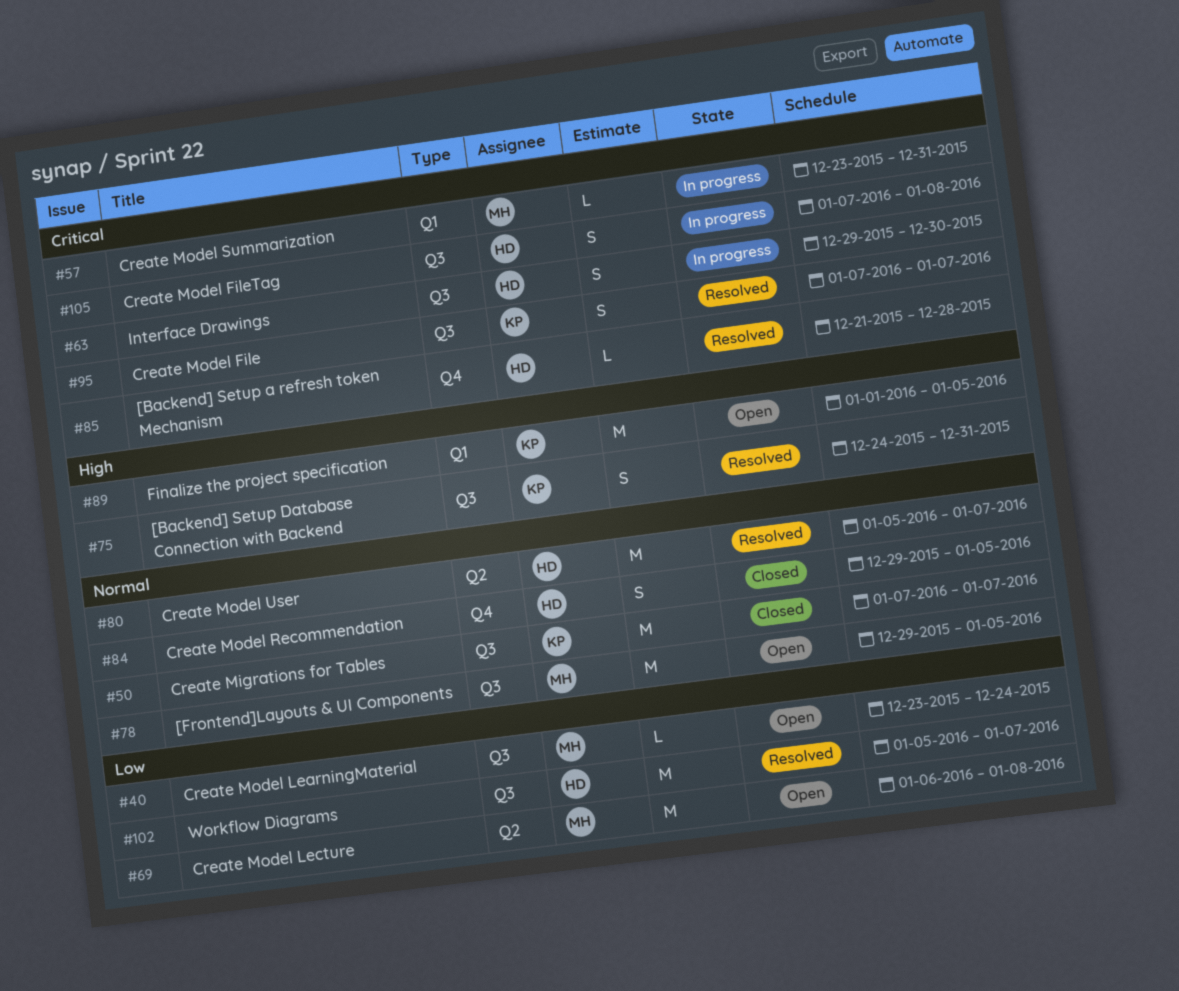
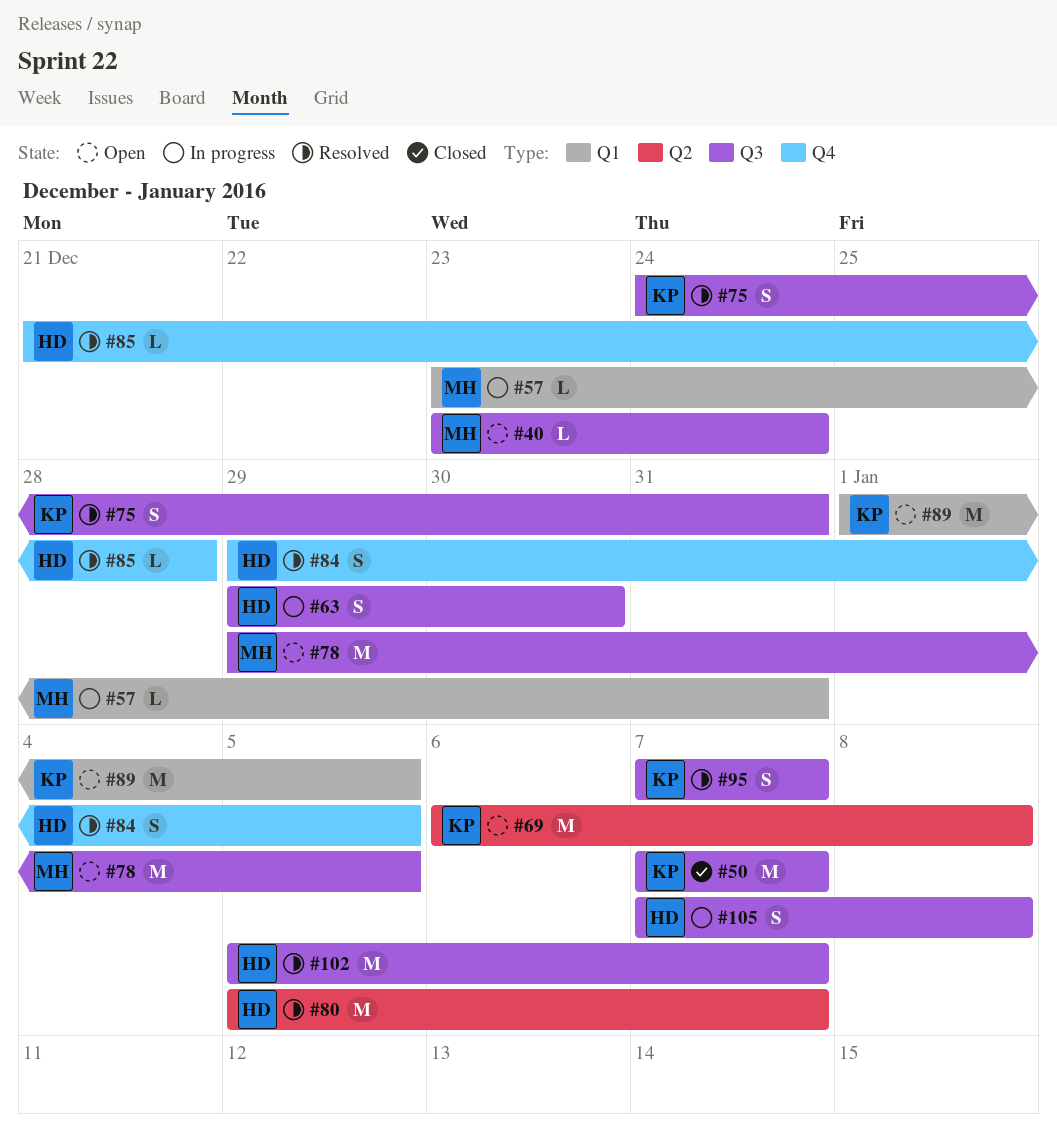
#69, owner: MH -> KP
#84, status: Closed -> Resolved

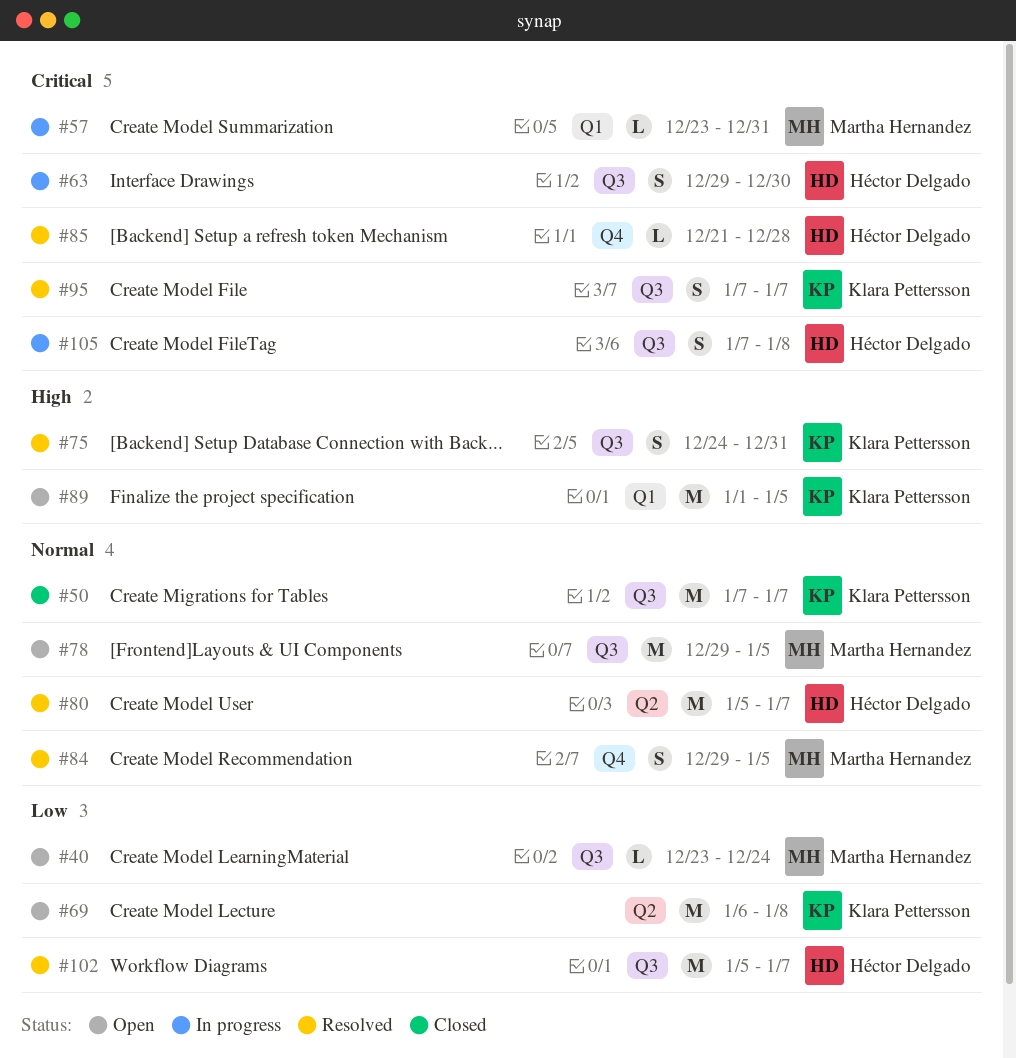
#84, owner: Héctor Delgado -> Martha Hernandez

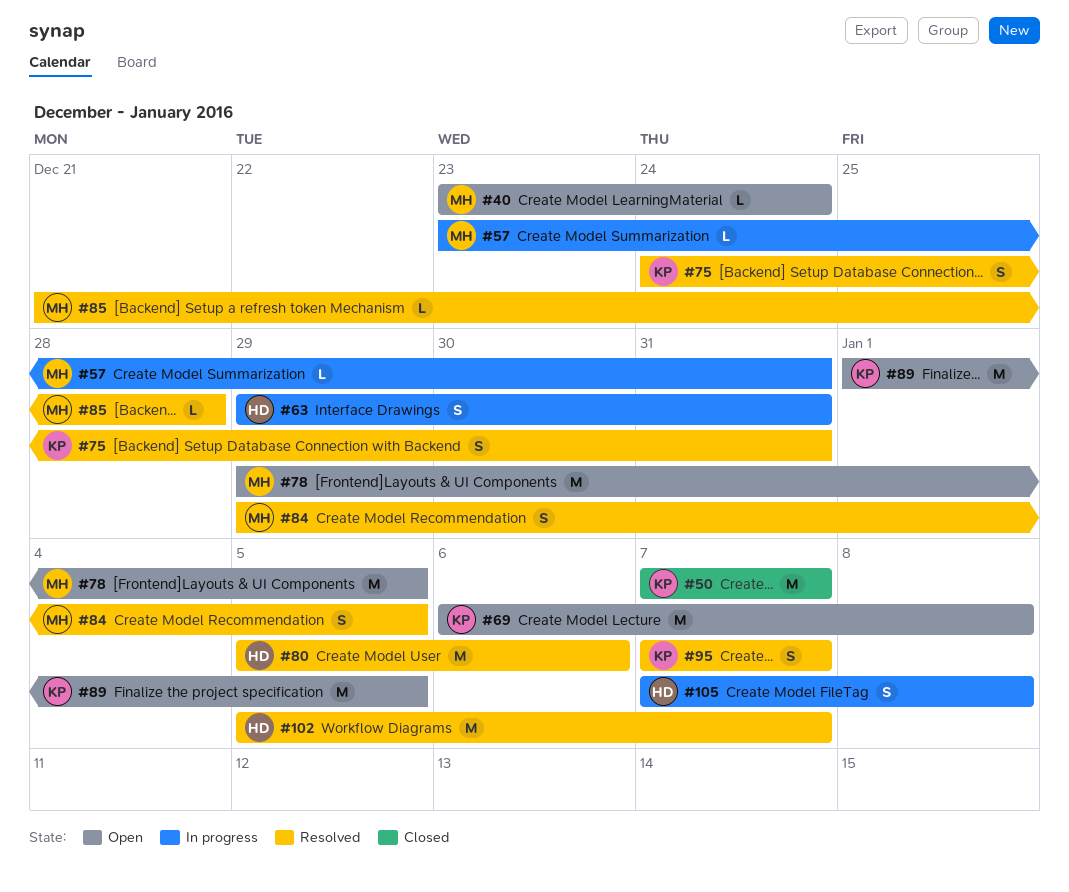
#63, due: Dec 30 -> Dec 31
#80, due: Jan 7 -> Jan 6
#85, owner: Héctor Delgado -> Martha Hernandez

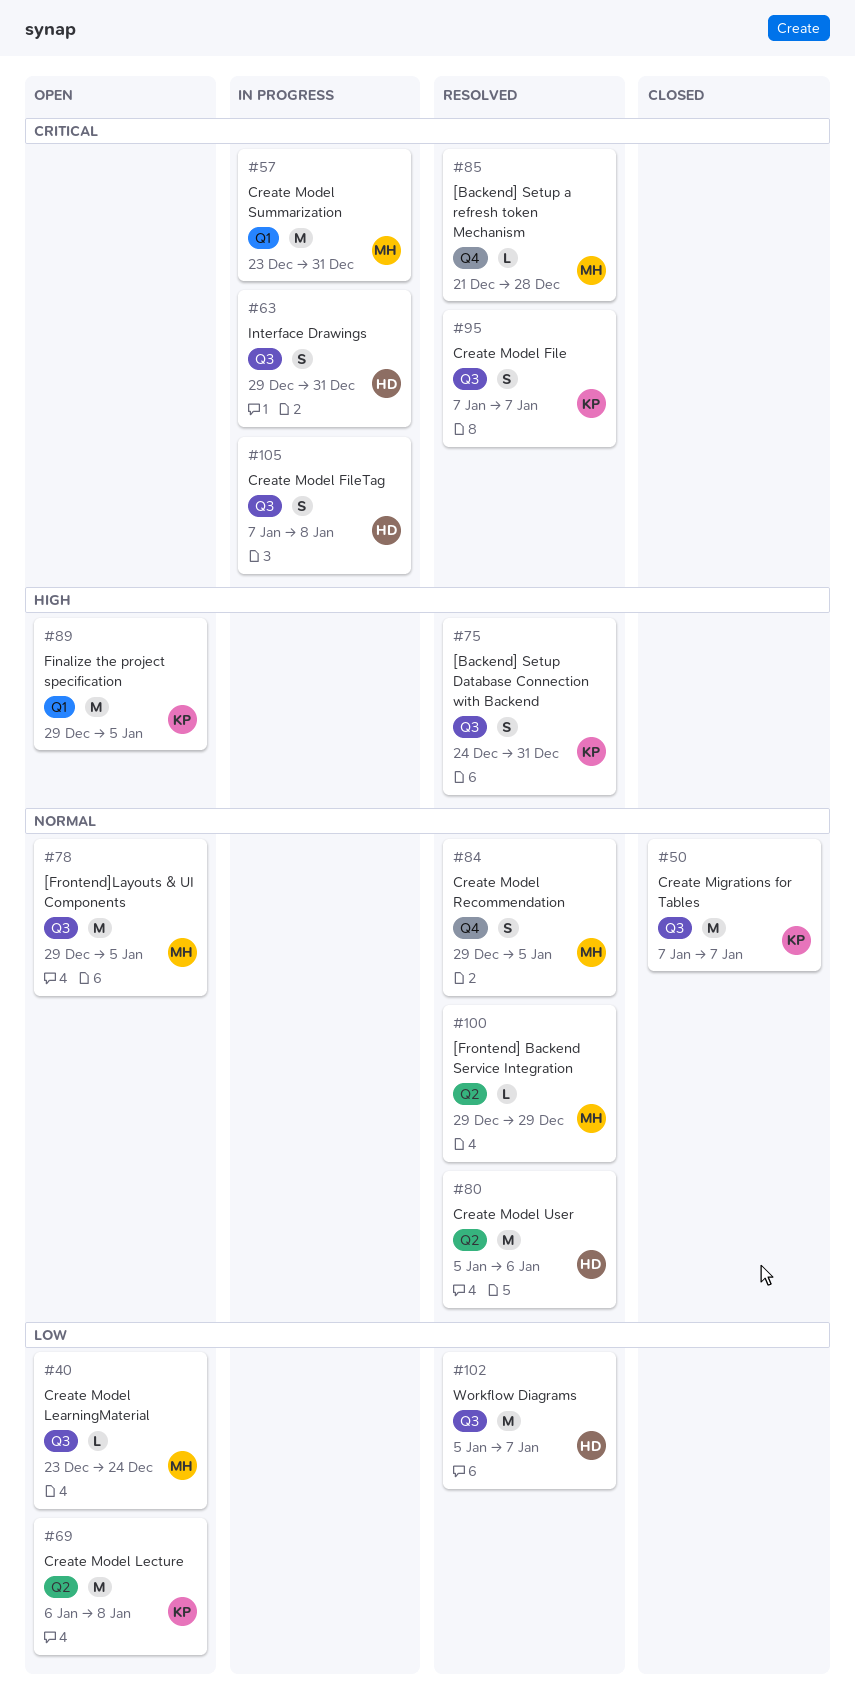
#57, estimate: L -> M
#89, start: Jan 1 -> Dec 29
#100: none -> present

